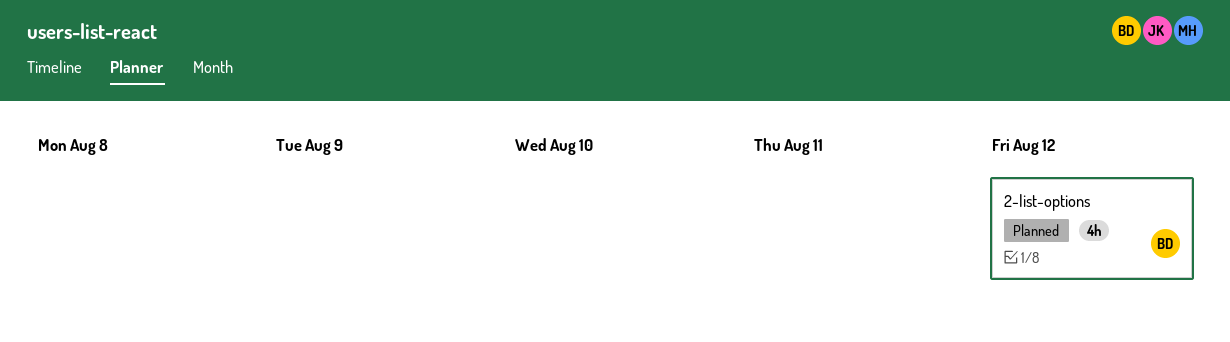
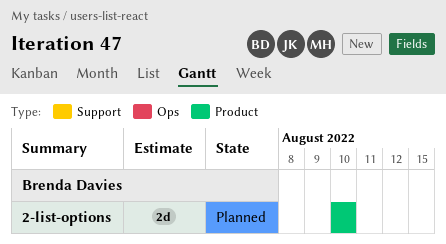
2-list-options, estimate: 4h -> 2d
2-list-options, due: Aug 12 -> Aug 10

